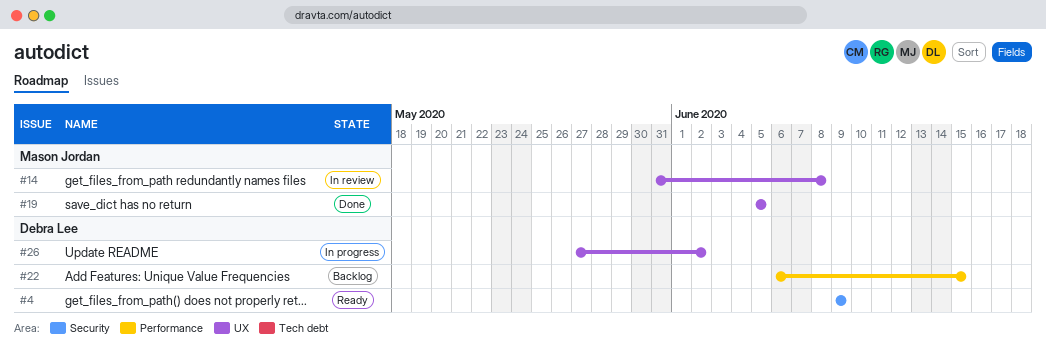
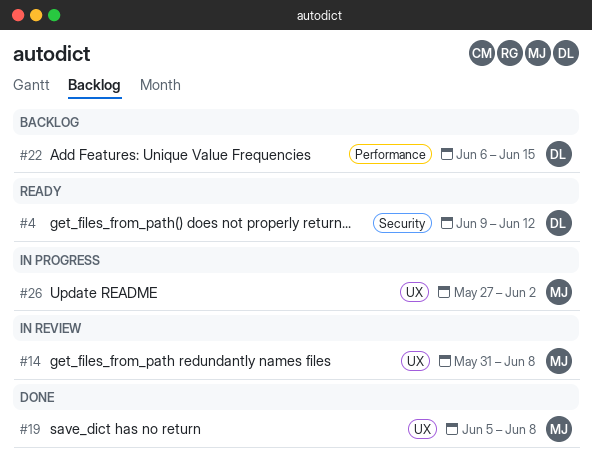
#4, due: Jun 9 -> Jun 12
#19, due: Jun 5 -> Jun 8
#26, owner: Debra Lee -> Mason Jordan

